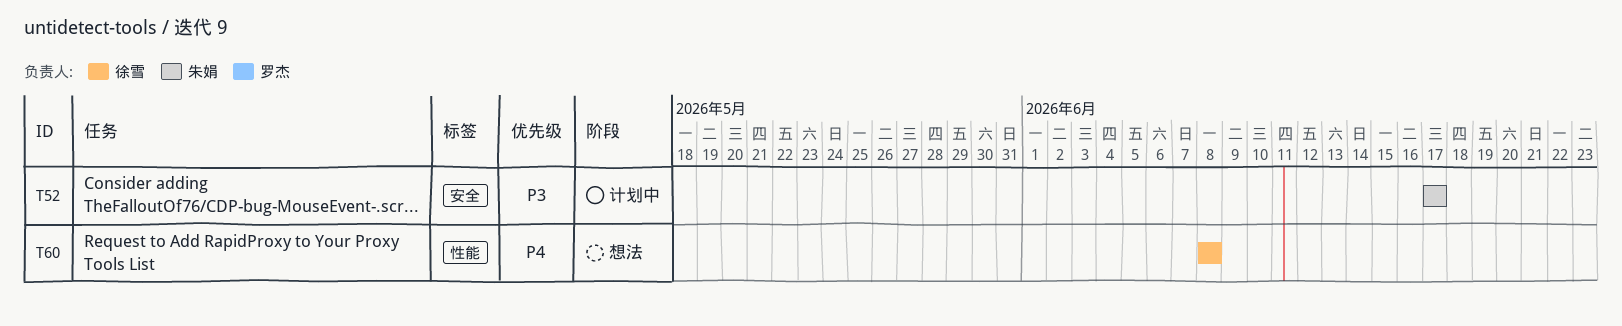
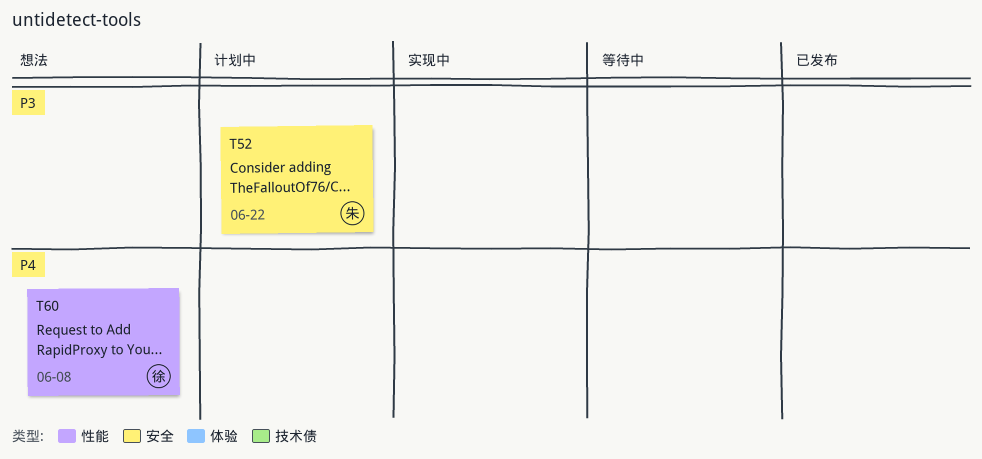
T52, due: Jun 17 -> Jun 22

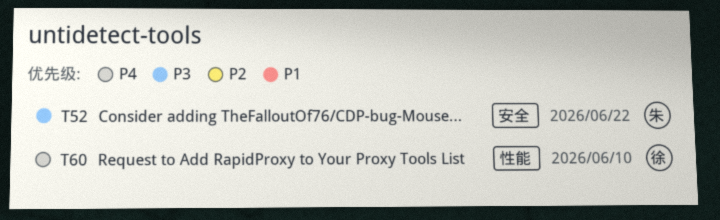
T60, due: Jun 8 -> Jun 10

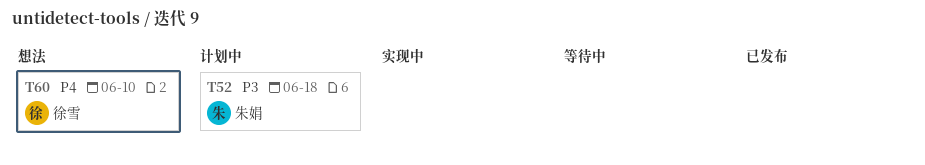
T52, due: Jun 22 -> Jun 18

